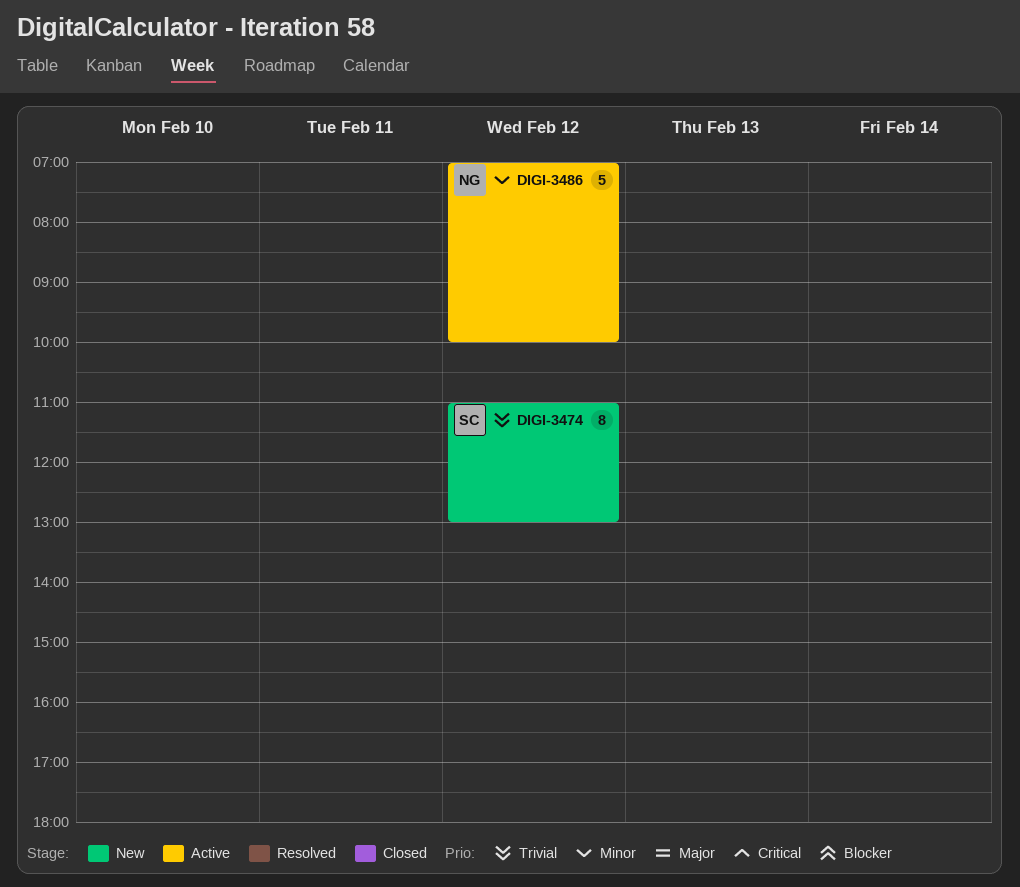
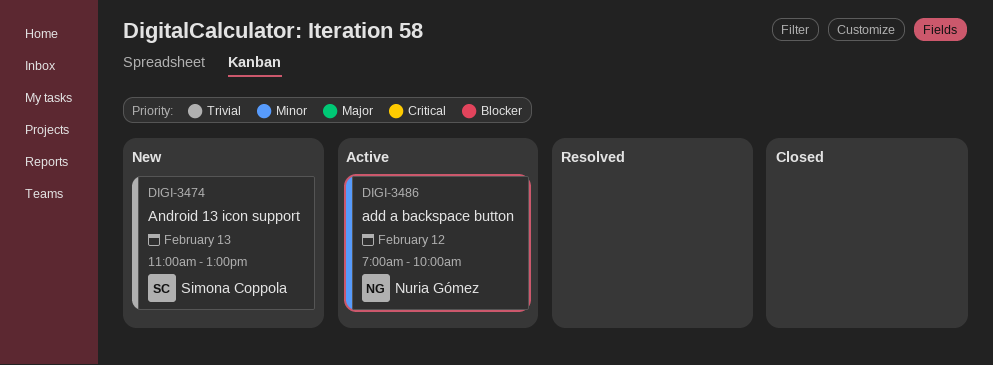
DIGI-3474, day: Feb 12 -> Feb 13

